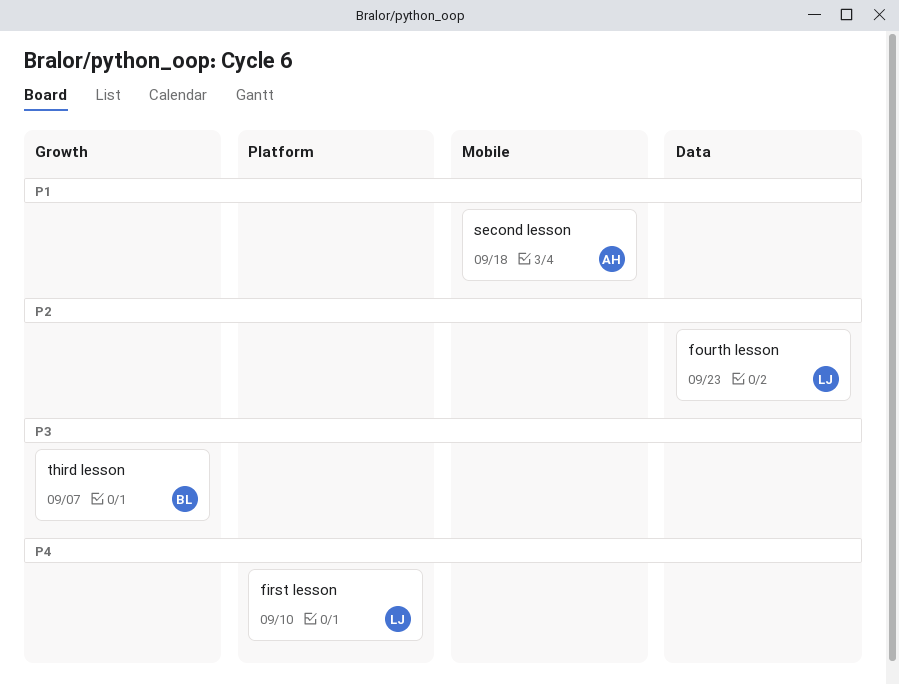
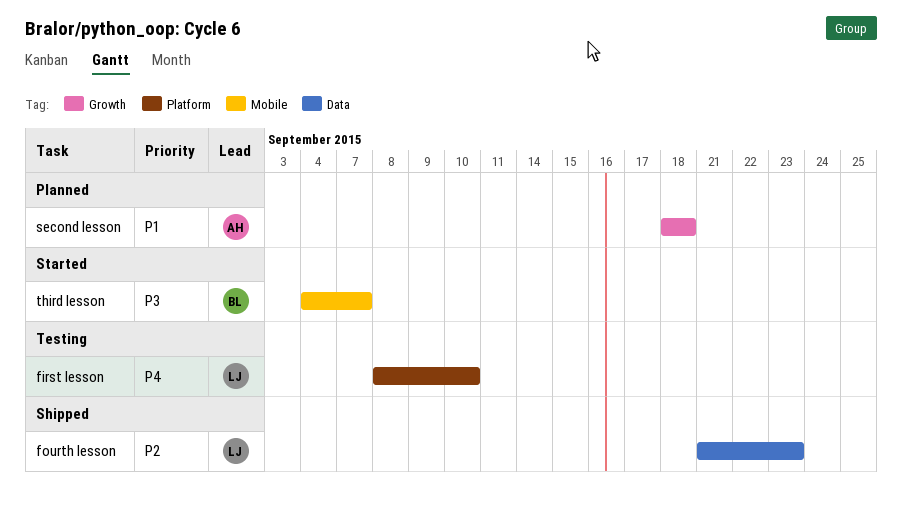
second lesson, label: Mobile -> Growth
third lesson, label: Growth -> Mobile

